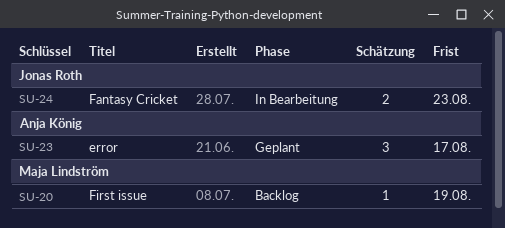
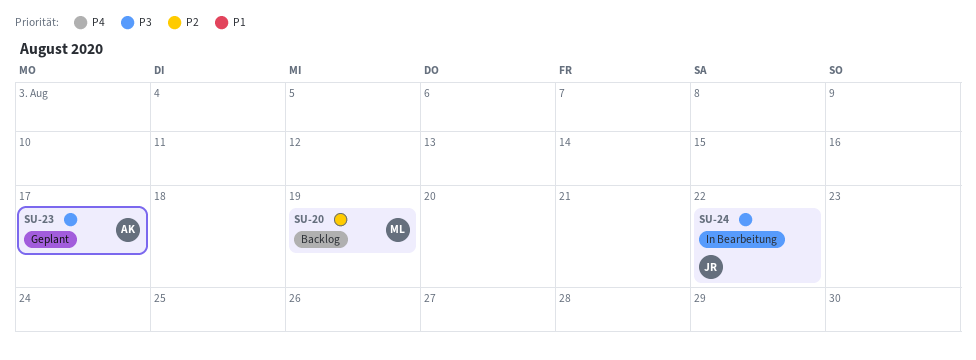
SU-24, due: Aug 23 -> Aug 22

